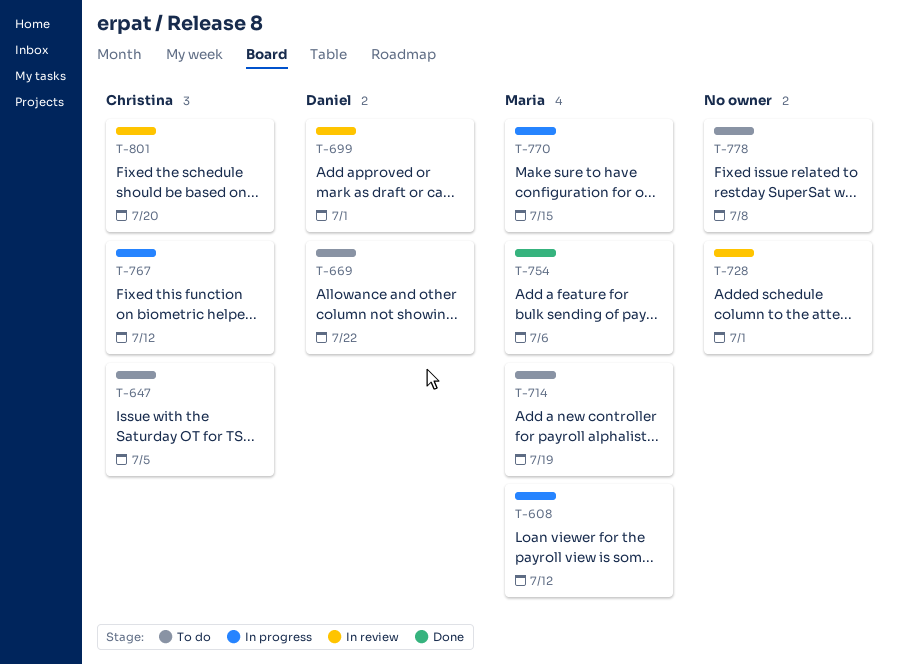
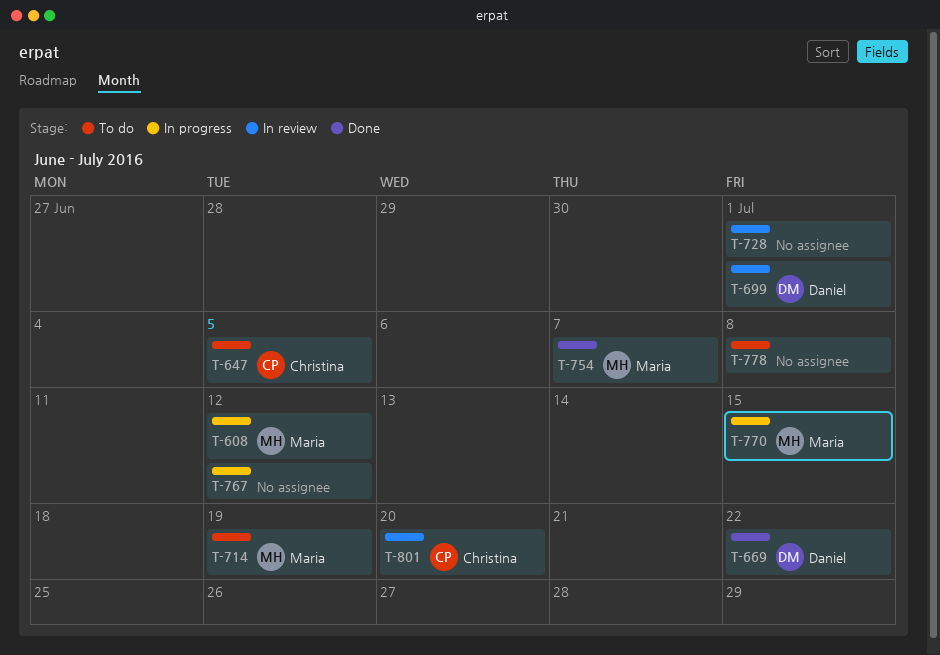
T-669, status: To do -> Done
T-754, due: Jul 6 -> Jul 7
T-767, owner: Christina -> none

